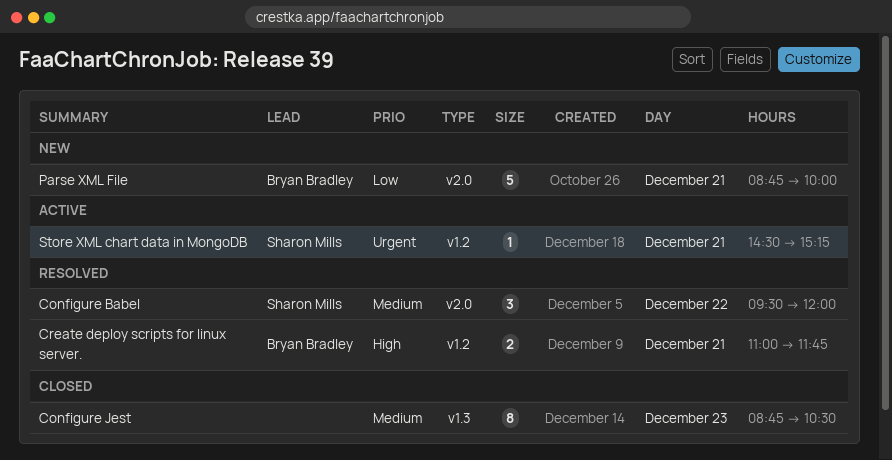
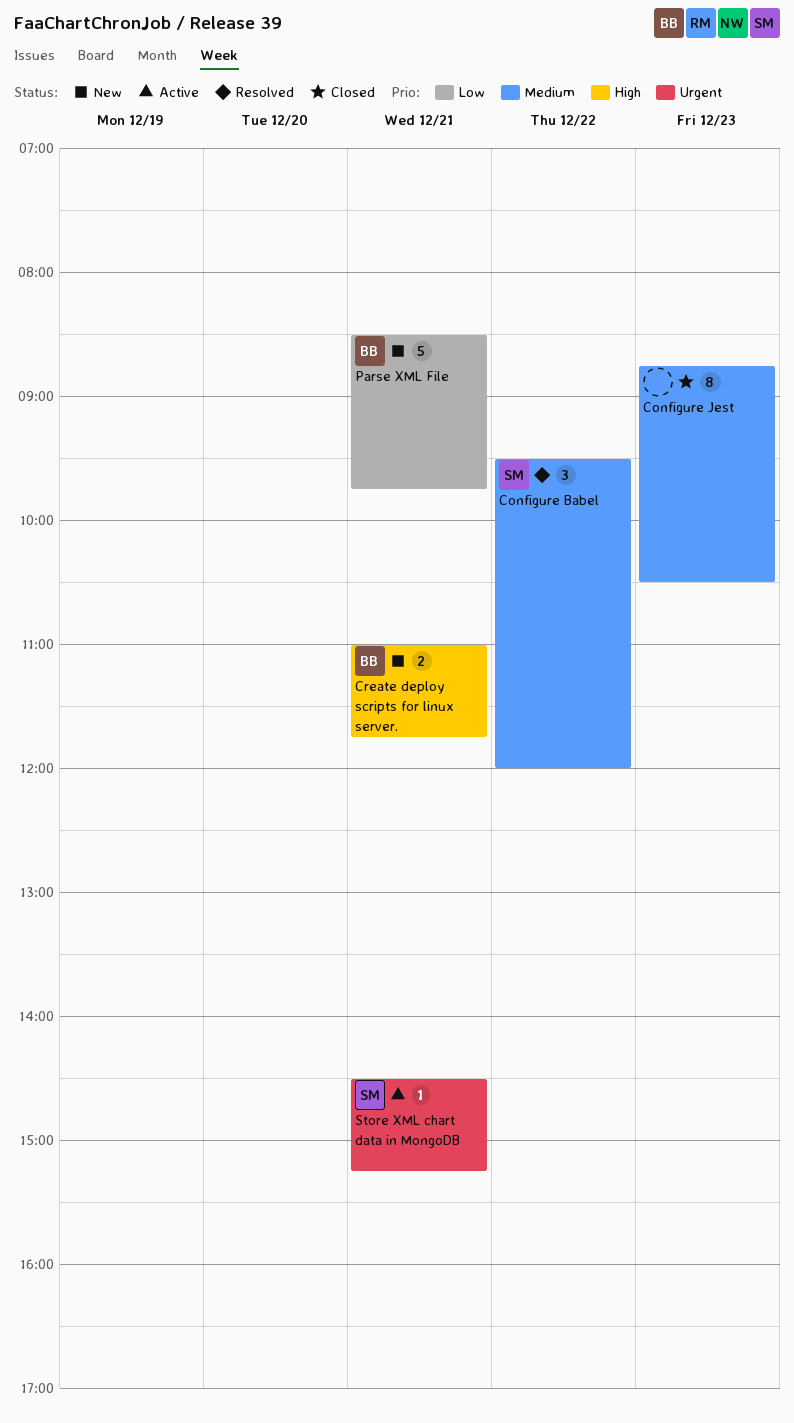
Create deploy scripts for linux server., status: Resolved -> New
Parse XML File, begins: 08:45 -> 08:30
Parse XML File, ends: 10:00 -> 09:45

